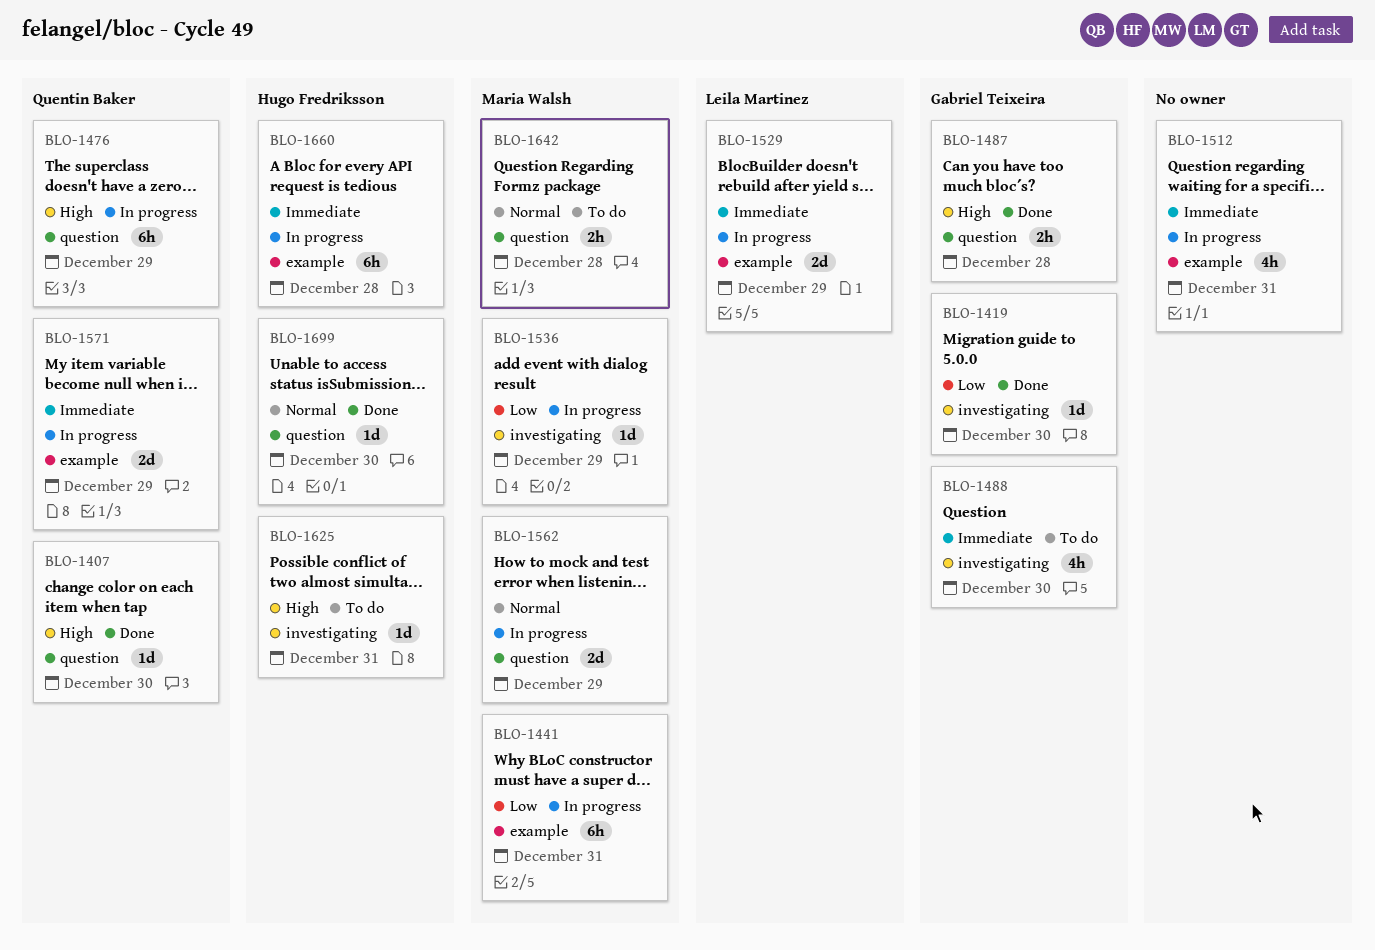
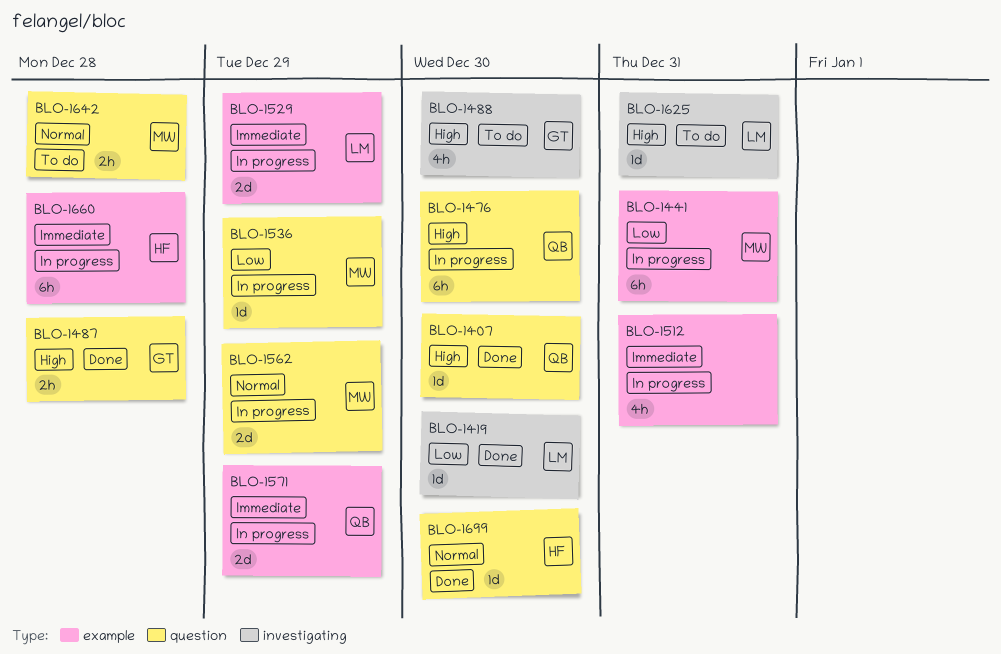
BLO-1419, owner: Gabriel Teixeira -> Leila Martinez
BLO-1476, due: Dec 29 -> Dec 30
BLO-1488, priority: Immediate -> High
BLO-1536, label: investigating -> question
BLO-1625, owner: Hugo Fredriksson -> Leila Martinez

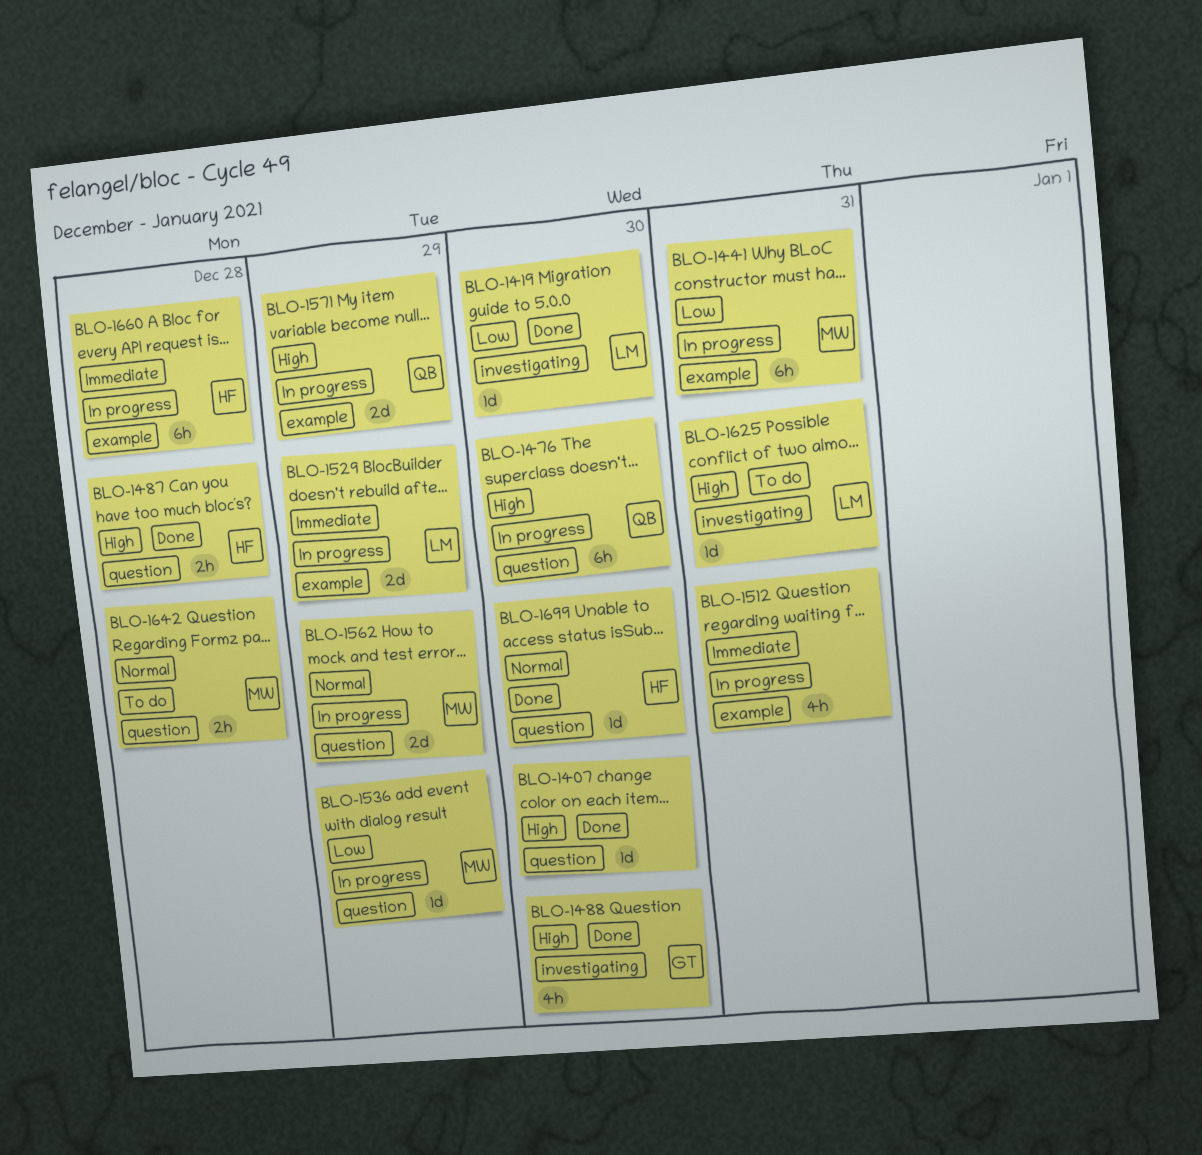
BLO-1407, owner: QB -> none
BLO-1487, owner: GT -> HF
BLO-1488, status: To do -> Done
BLO-1571, priority: Immediate -> High

